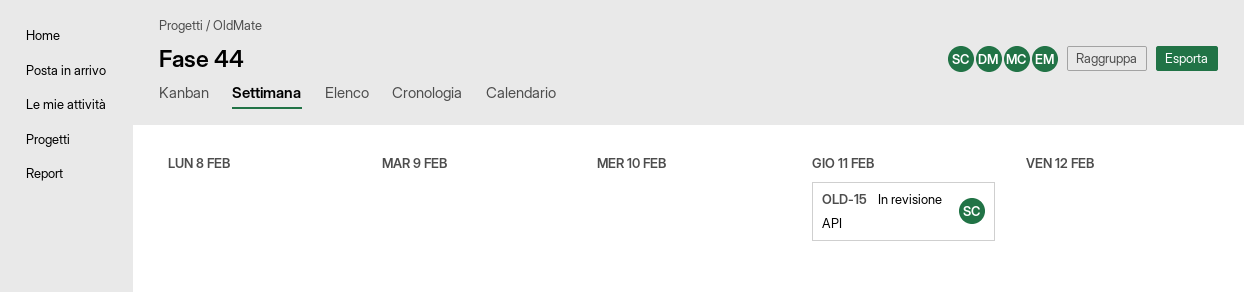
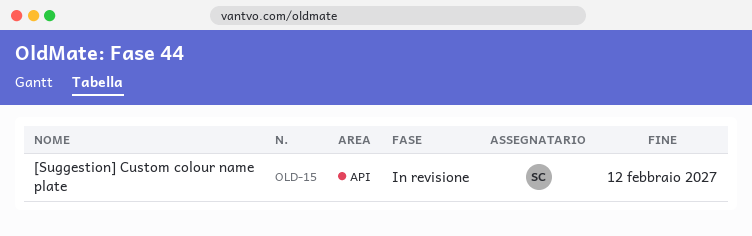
OLD-15, due: Feb 11 -> Feb 12

